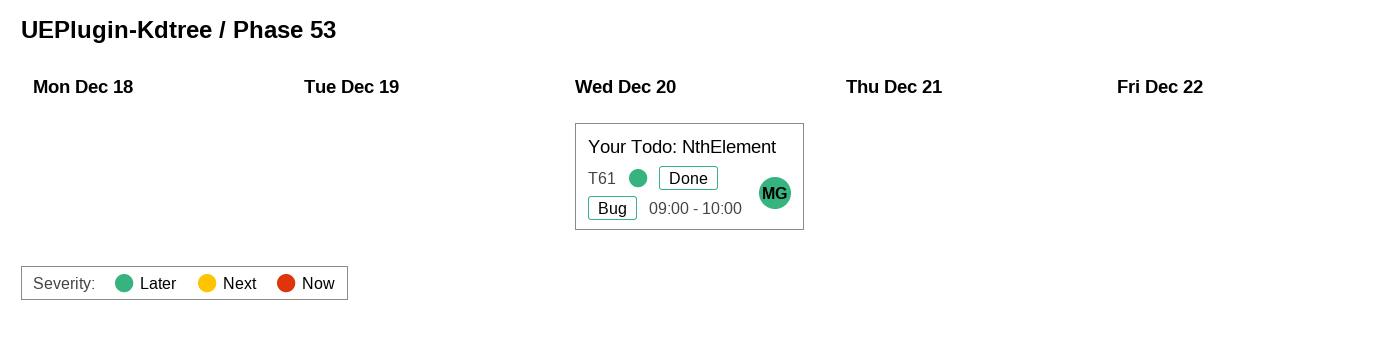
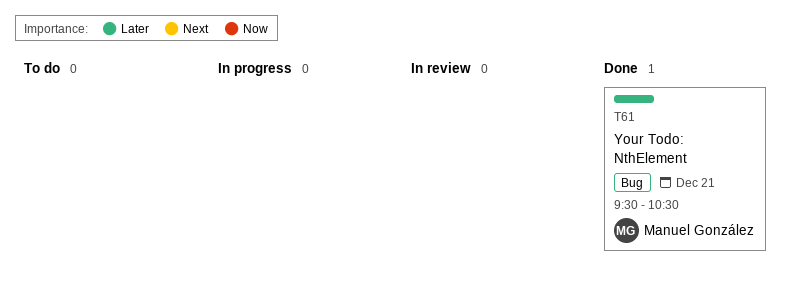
T61, day: Dec 20 -> Dec 21
T61, begins: 09:00 -> 09:30
T61, ends: 10:00 -> 10:30

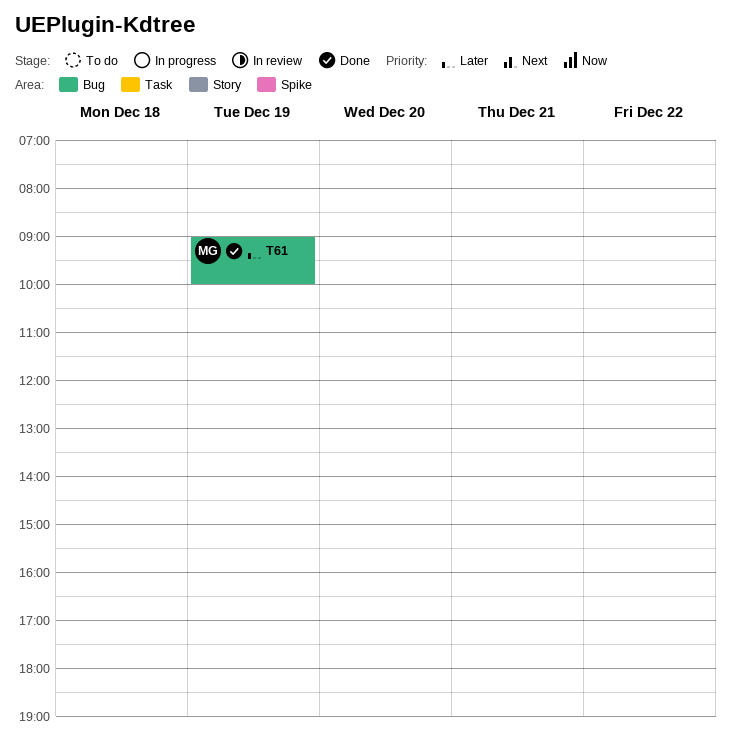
T61, day: Dec 21 -> Dec 19
T61, begins: 09:30 -> 09:00
T61, ends: 10:30 -> 10:00

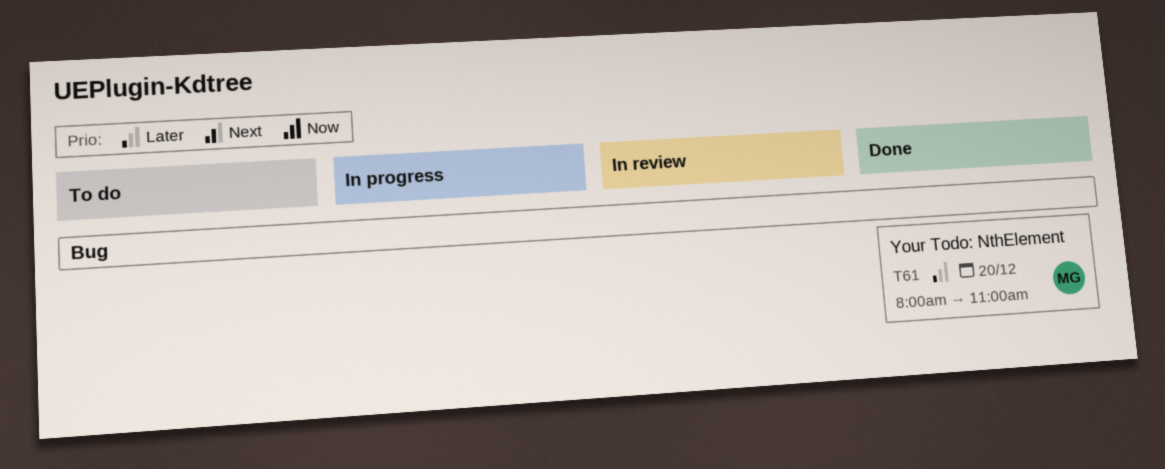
T61, day: Dec 19 -> Dec 20
T61, begins: 09:00 -> 08:00
T61, ends: 10:00 -> 11:00

